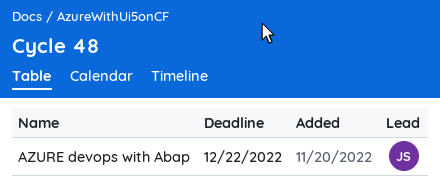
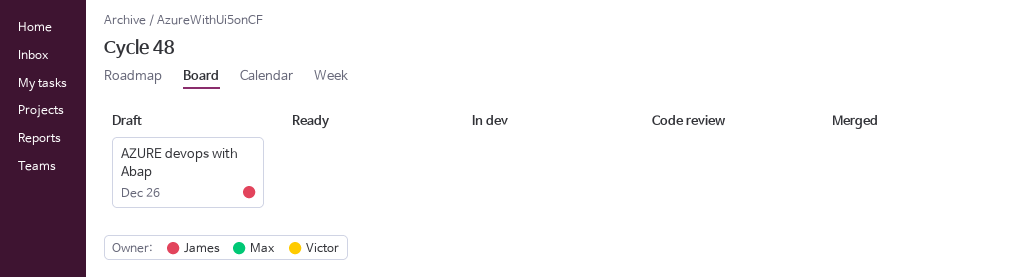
AZURE devops with Abap, due: Dec 22 -> Dec 26

